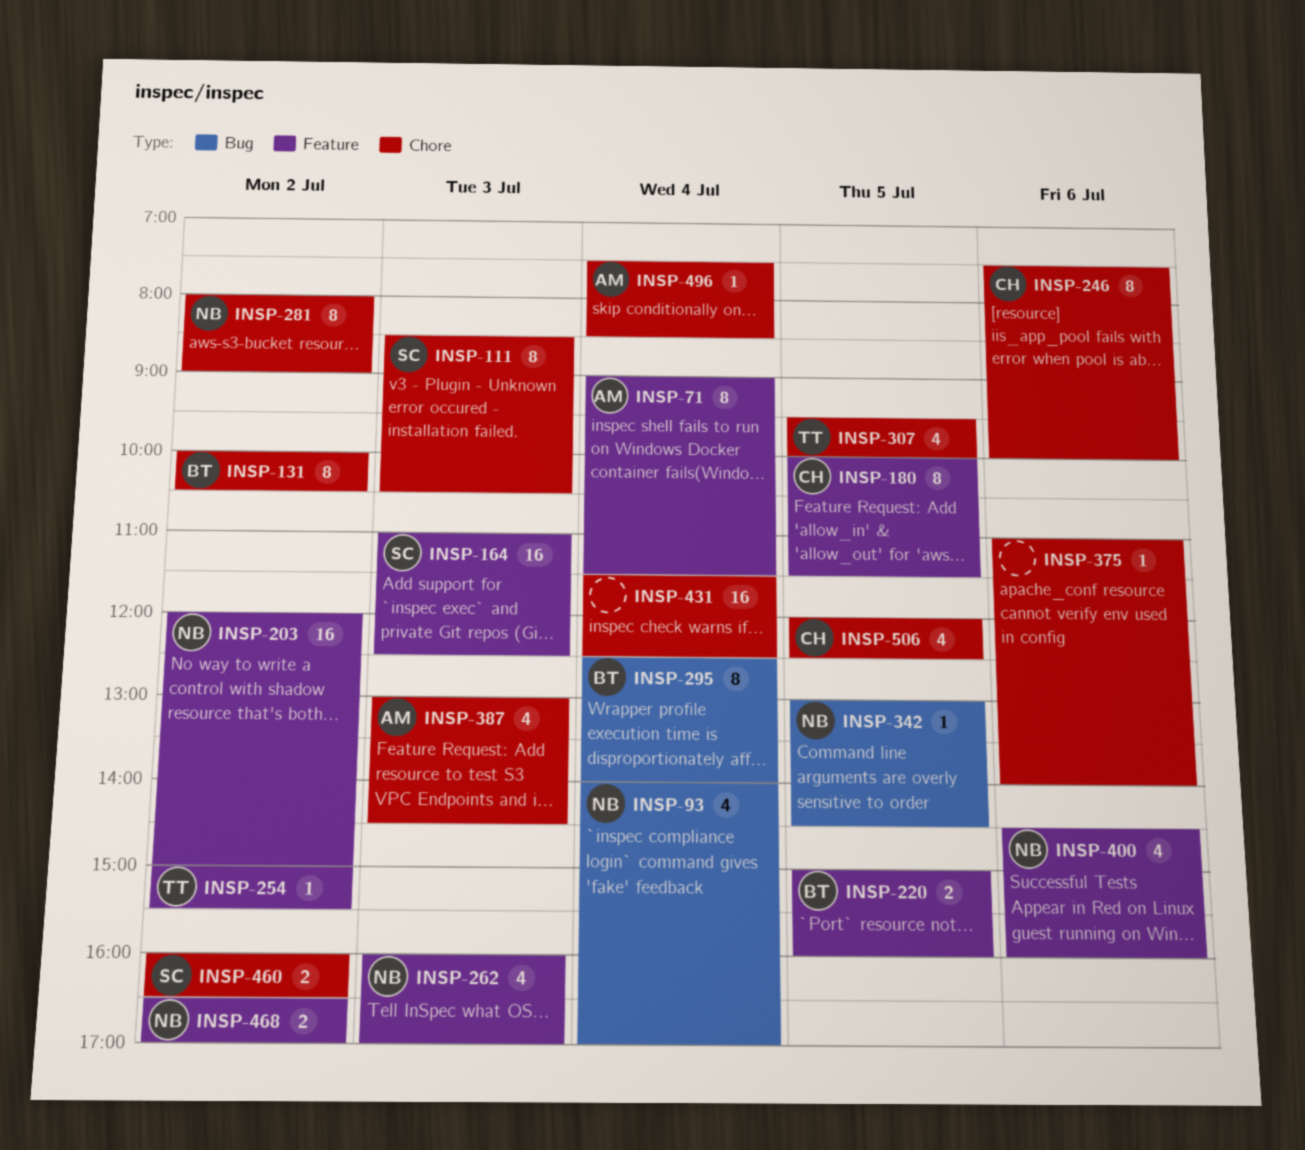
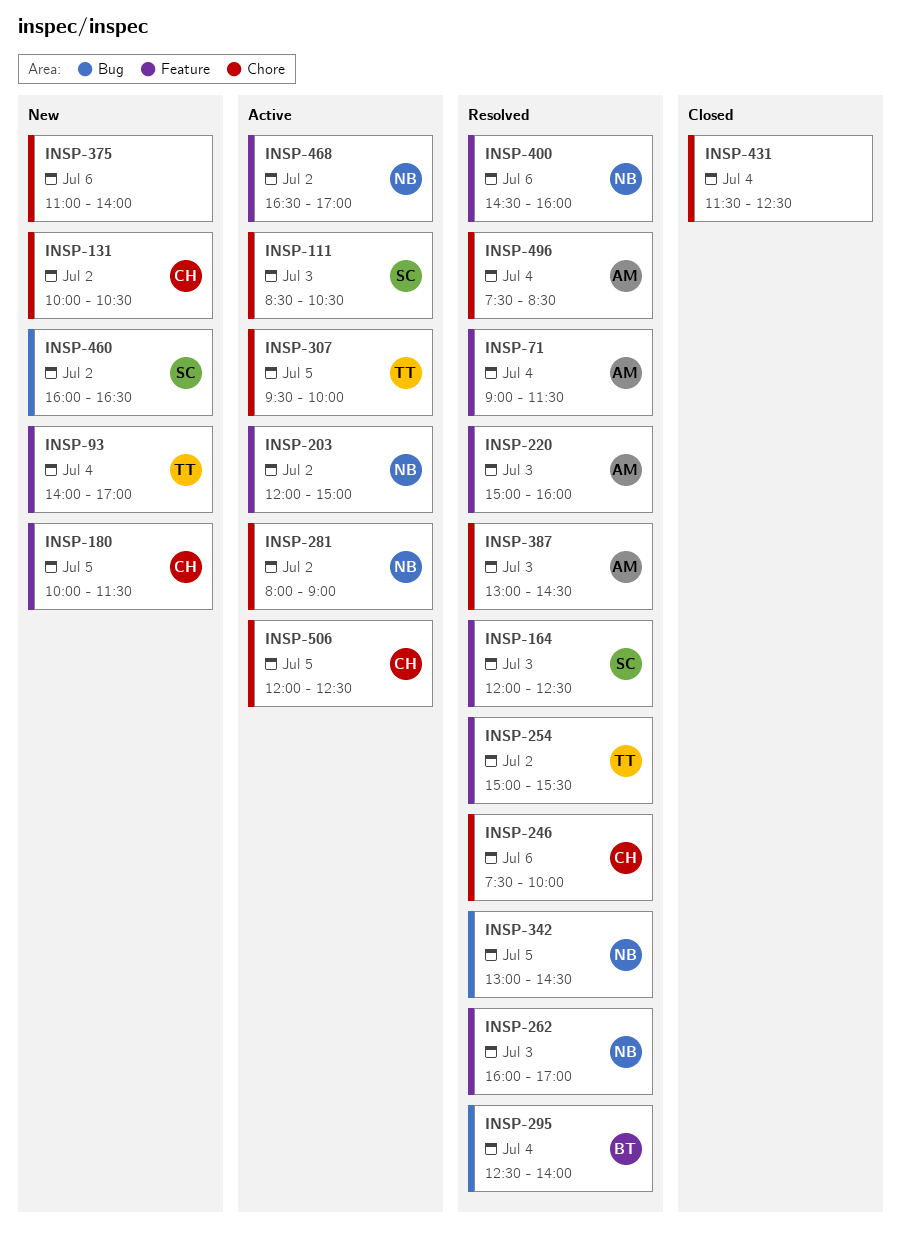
INSP-93, owner: NB -> TT
INSP-93, label: Bug -> Feature
INSP-131, owner: BT -> CH
INSP-164, begins: 11:00 -> 12:00
INSP-220, owner: BT -> AM
INSP-220, day: Jul 5 -> Jul 3
INSP-460, label: Chore -> Bug

